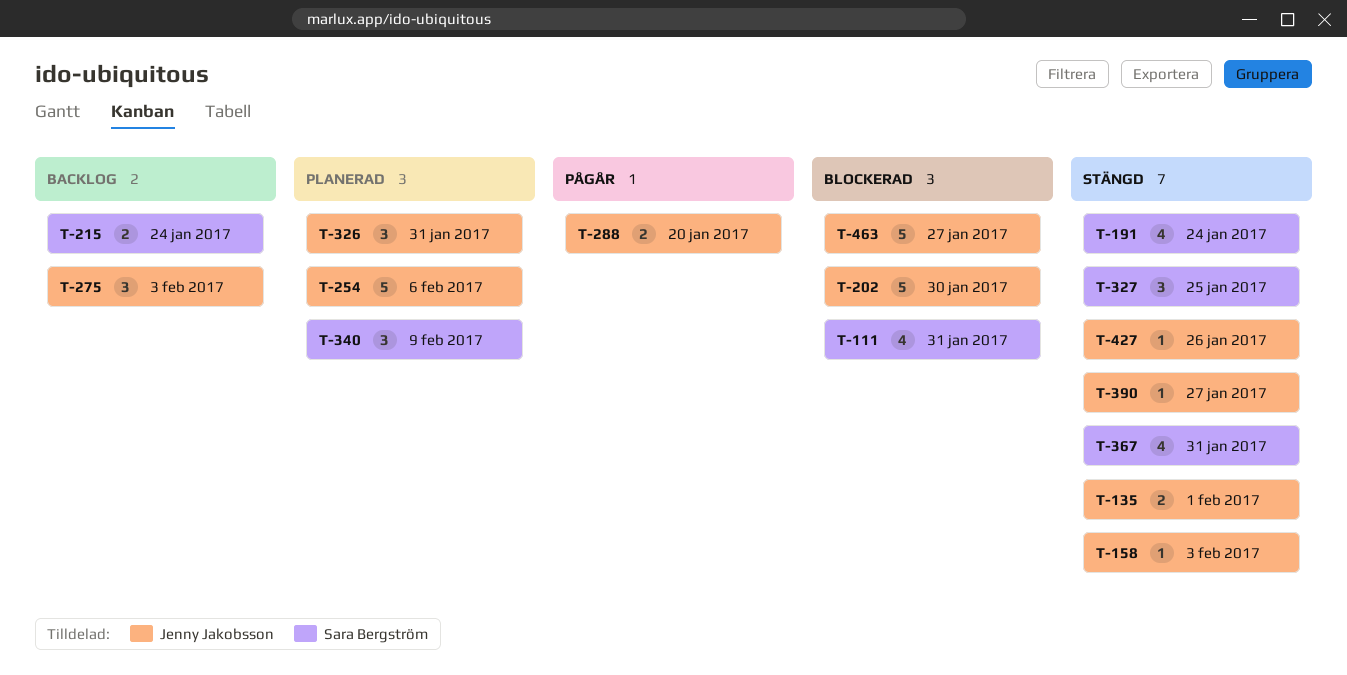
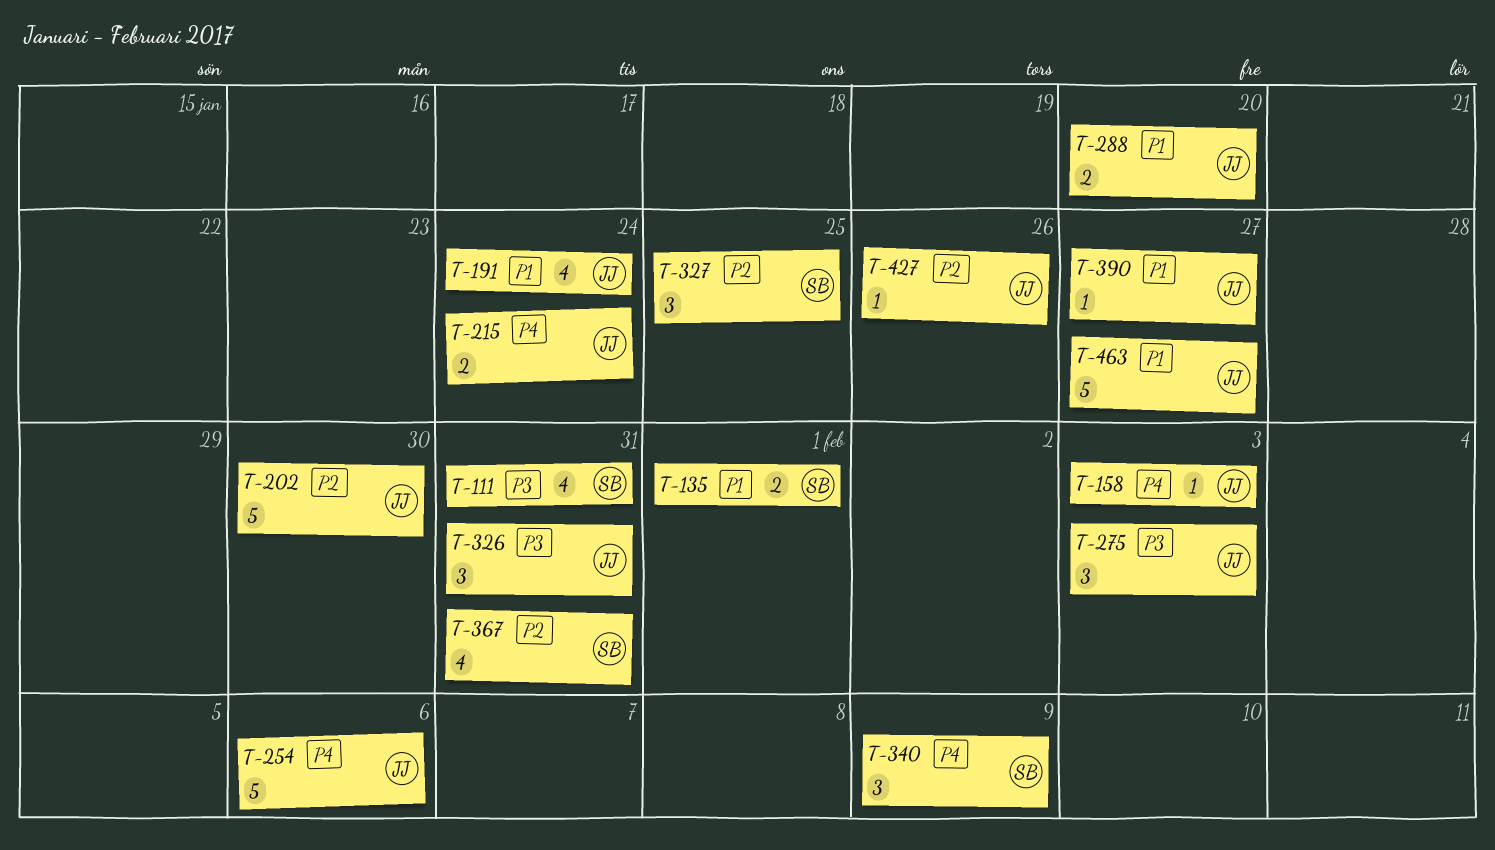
T-135, owner: Jenny Jakobsson -> Sara Bergström
T-191, owner: Sara Bergström -> Jenny Jakobsson
T-215, owner: Sara Bergström -> Jenny Jakobsson

